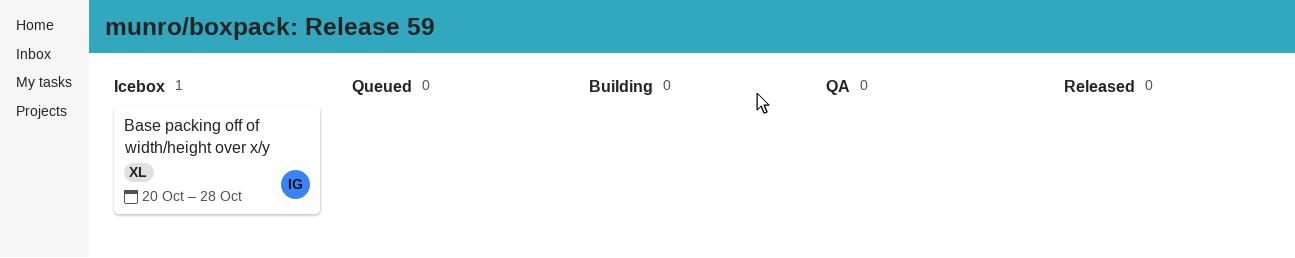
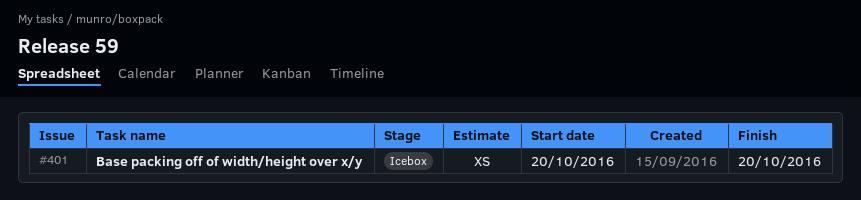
Base packing off of width/height over x/y, estimate: XL -> XS
Base packing off of width/height over x/y, due: Oct 28 -> Oct 20

